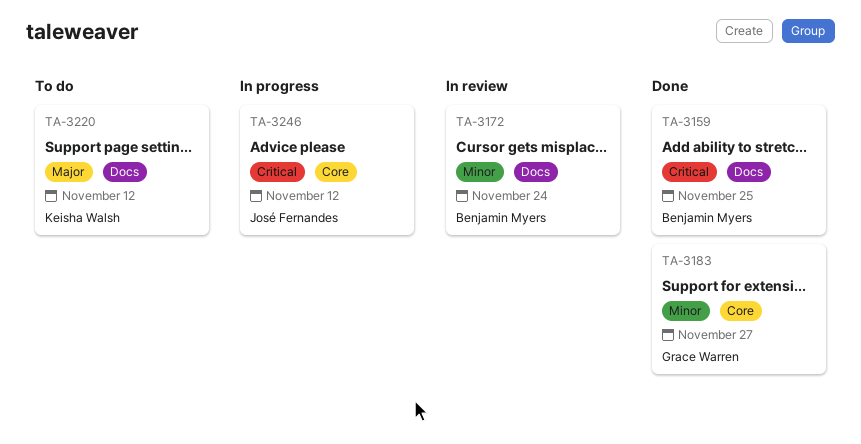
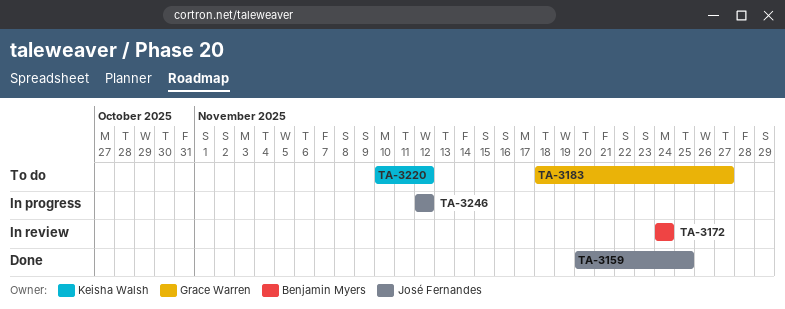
TA-3159, owner: Benjamin Myers -> José Fernandes
TA-3183, status: Done -> To do

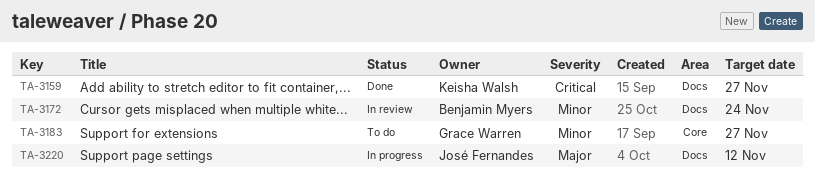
TA-3159, owner: José Fernandes -> Keisha Walsh
TA-3159, due: Nov 25 -> Nov 27
TA-3220, status: To do -> In progress
TA-3220, owner: Keisha Walsh -> José Fernandes
TA-3246: present -> none

